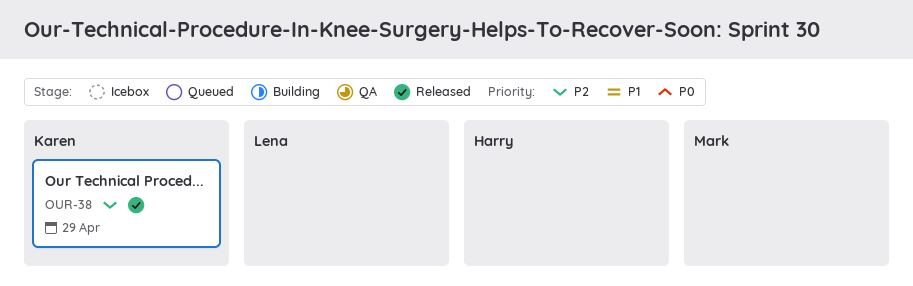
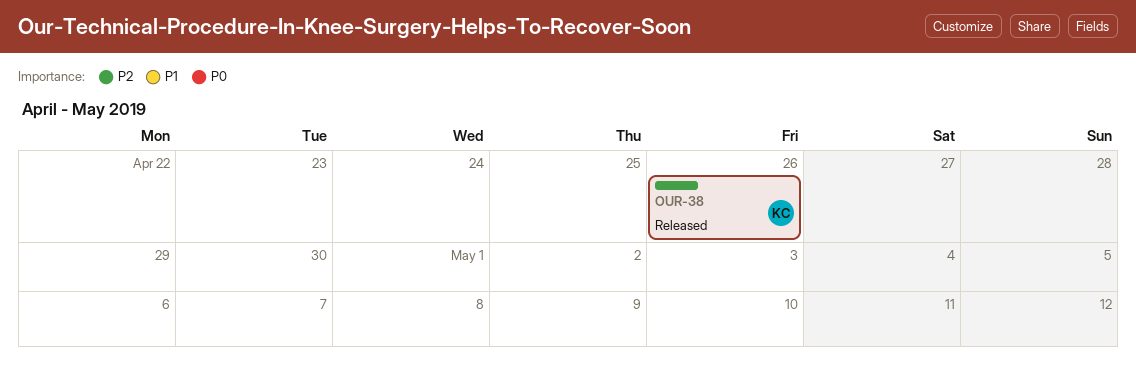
OUR-38, due: Apr 29 -> Apr 26

